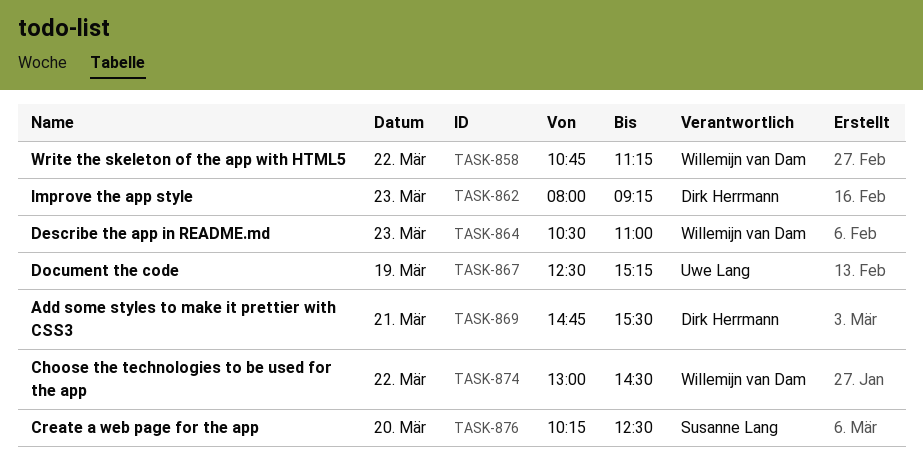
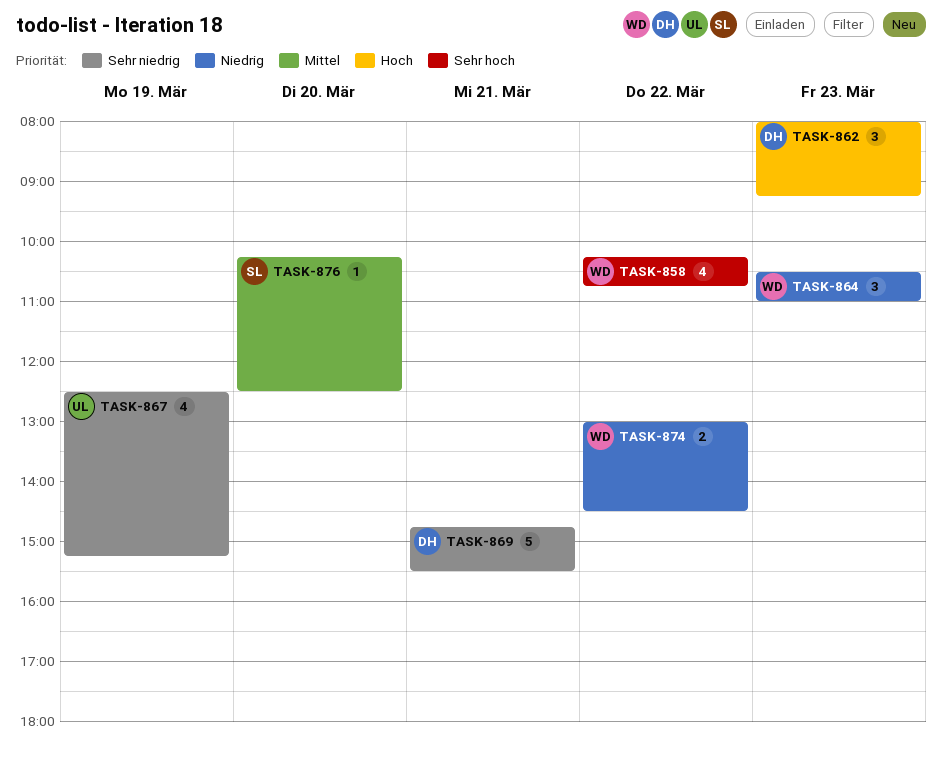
TASK-858, begins: 10:45 -> 10:15
TASK-858, ends: 11:15 -> 10:45

